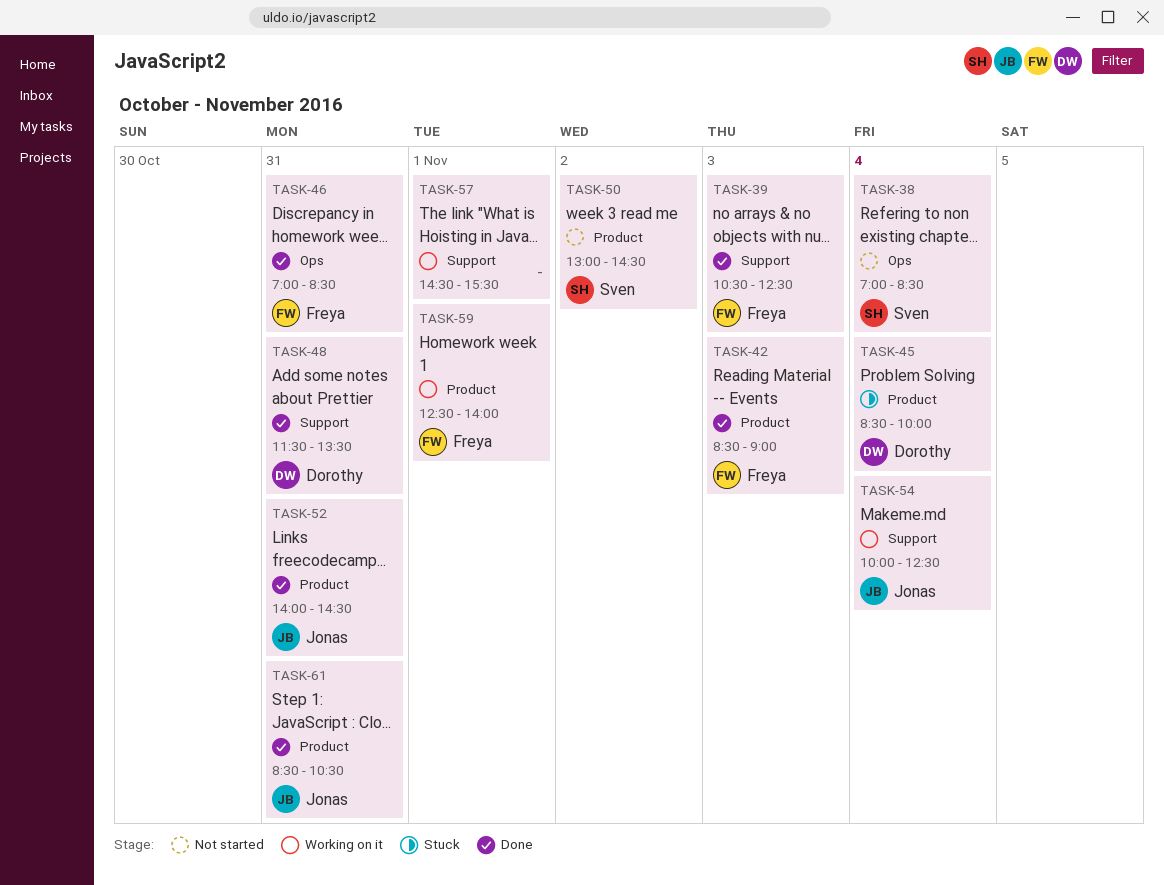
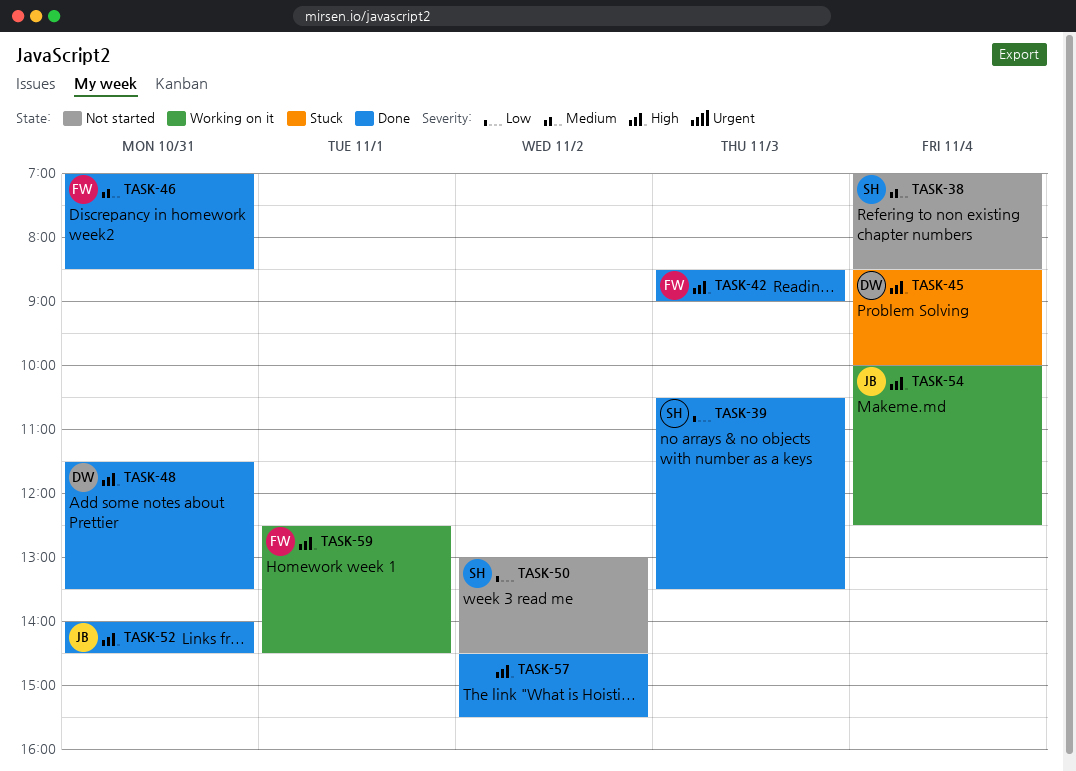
TASK-39, owner: Freya -> Sven
TASK-39, ends: 12:30 -> 13:30
TASK-57, status: Working on it -> Done
TASK-57, day: Nov 1 -> Nov 2
TASK-59, ends: 14:00 -> 14:30
TASK-61: present -> none

